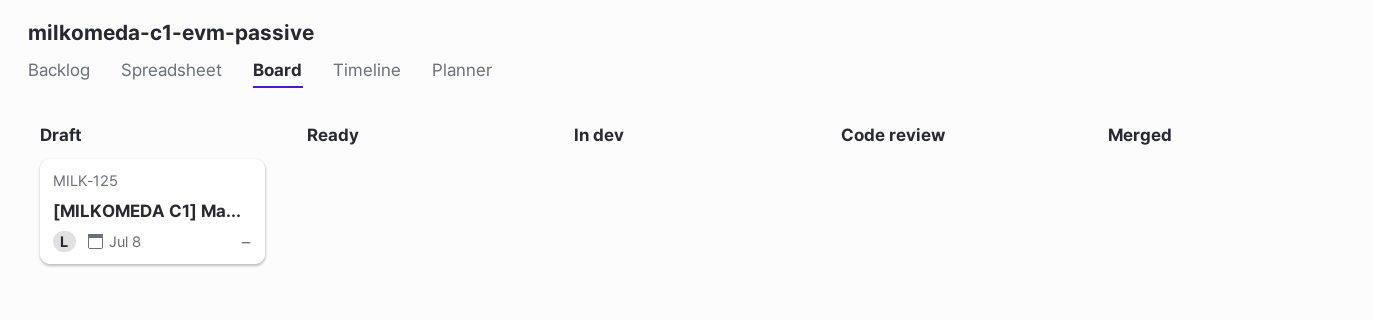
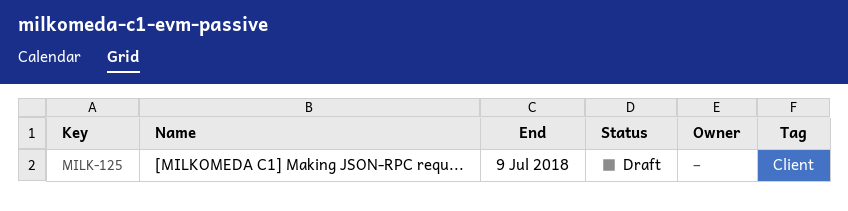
MILK-125, due: Jul 8 -> Jul 9

